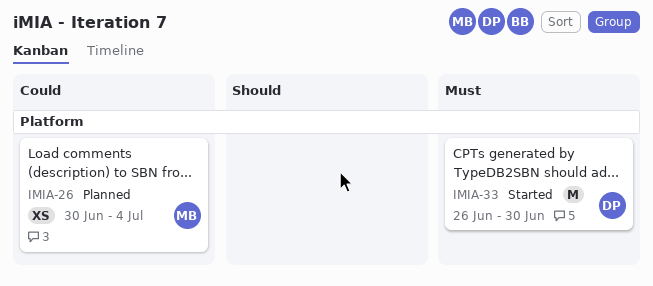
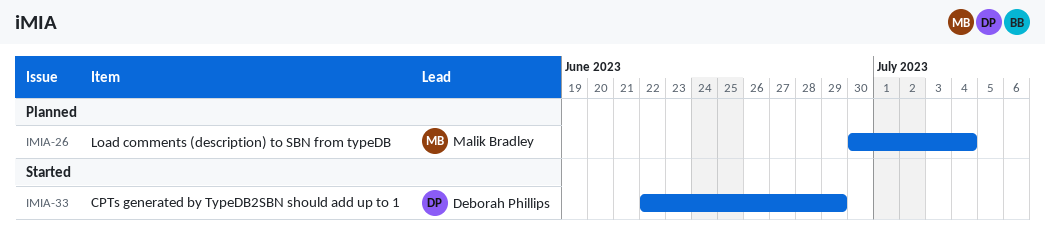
IMIA-33, start: Jun 26 -> Jun 22
IMIA-33, due: Jun 30 -> Jun 29

